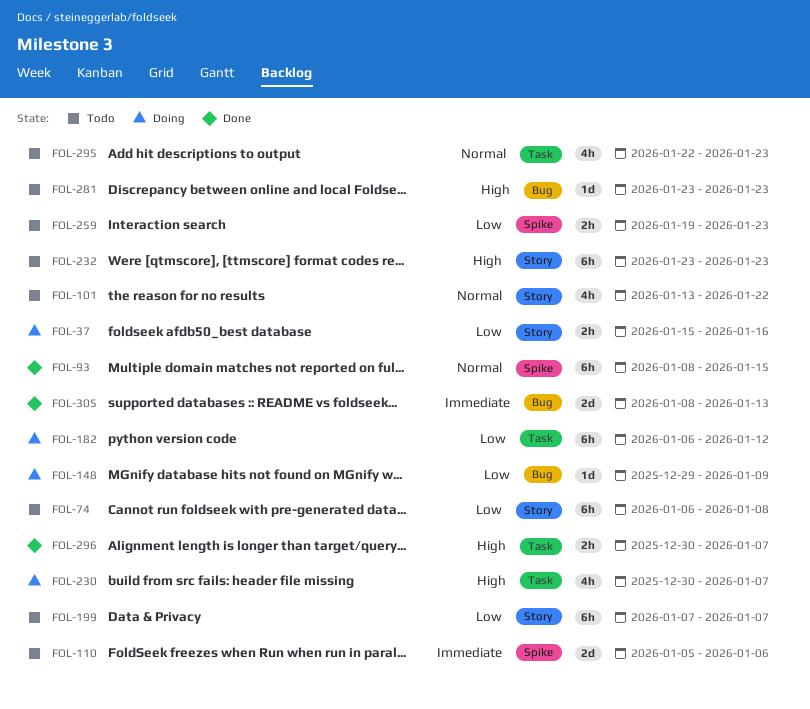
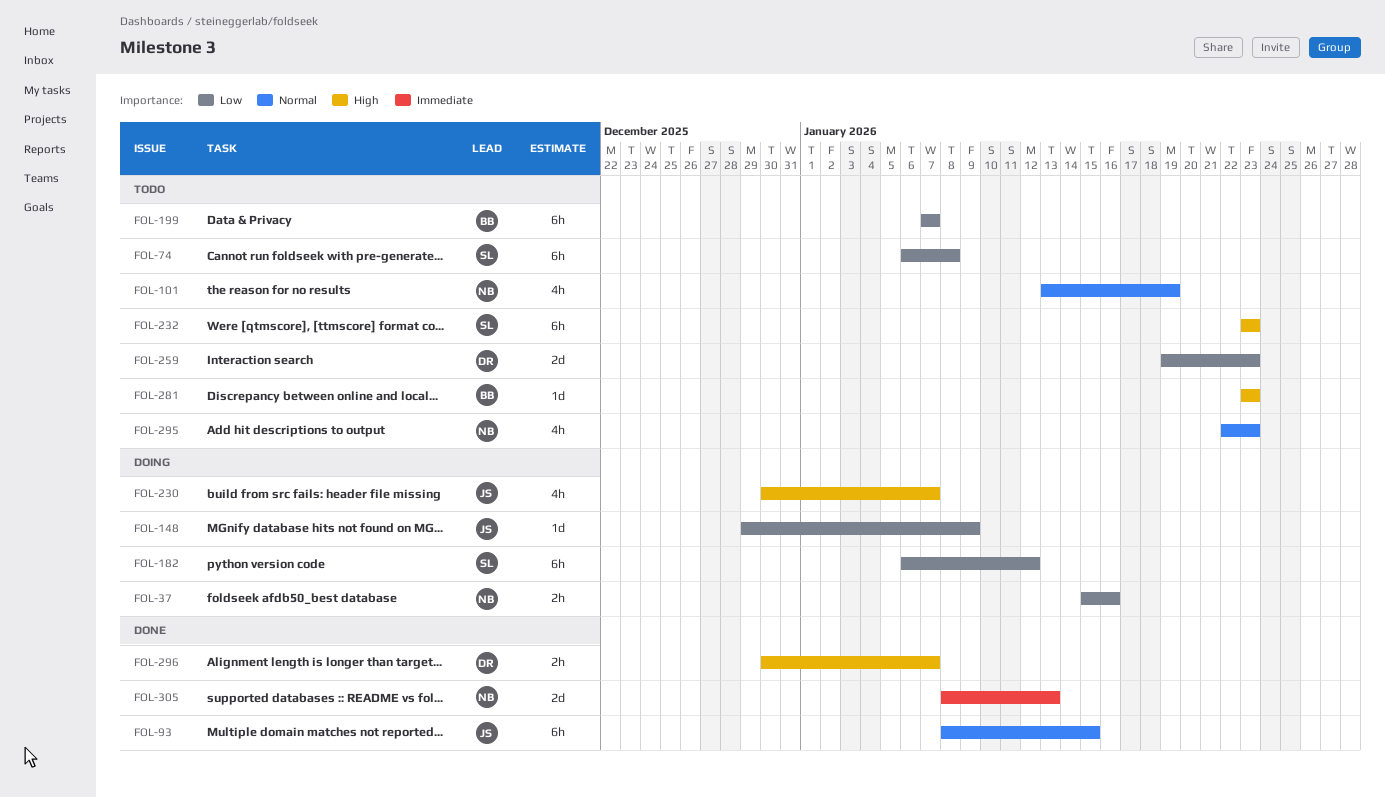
FOL-101, due: Jan 22 -> Jan 19
FOL-110: present -> none
FOL-259, estimate: 2h -> 2d

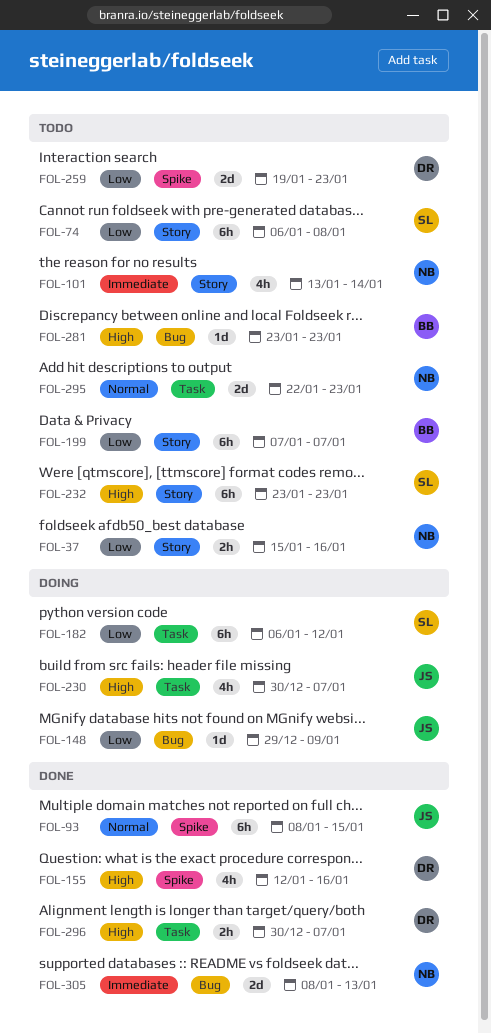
FOL-37, status: Doing -> Todo
FOL-101, priority: Normal -> Immediate
FOL-101, due: Jan 19 -> Jan 14
FOL-155: none -> present
FOL-295, estimate: 4h -> 2d

